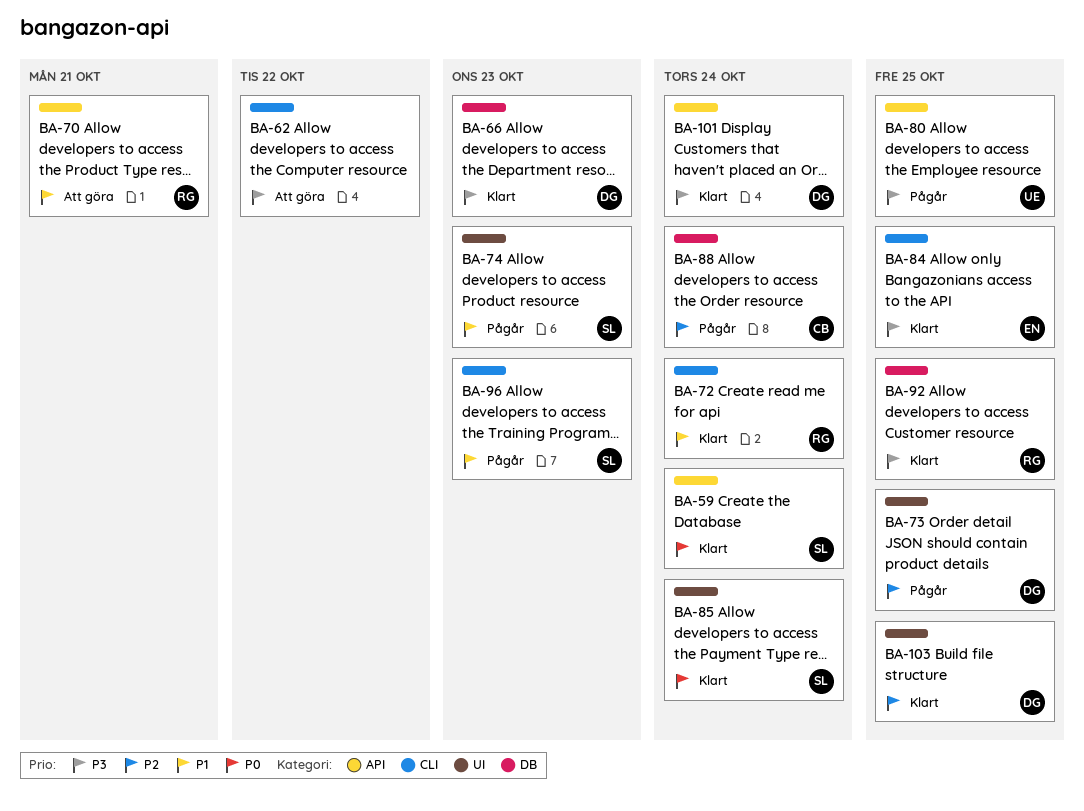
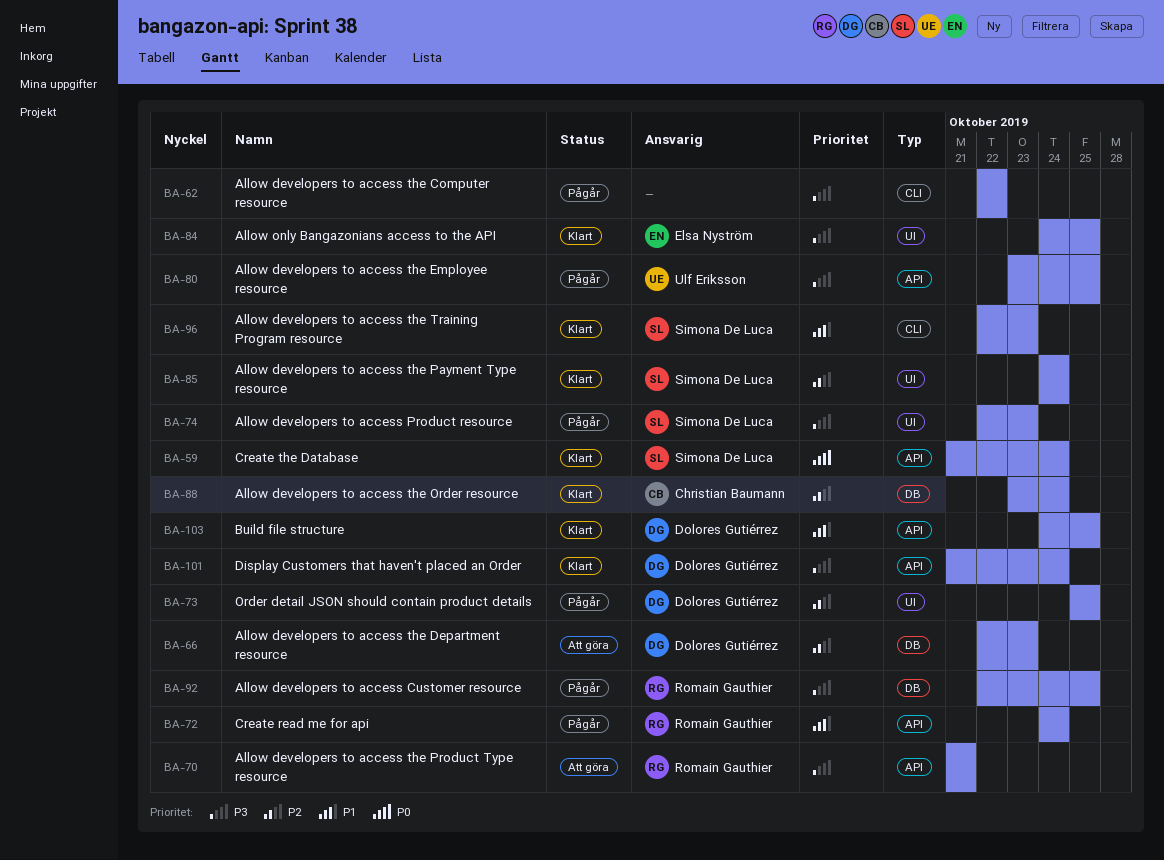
BA-62, status: Att göra -> Pågår
BA-66, status: Klart -> Att göra
BA-66, priority: P3 -> P2
BA-70, priority: P1 -> P3
BA-72, status: Klart -> Pågår
BA-72, label: CLI -> API
BA-74, priority: P1 -> P3
BA-84, label: CLI -> UI
BA-85, priority: P0 -> P2
BA-88, status: Pågår -> Klart
BA-92, status: Klart -> Pågår
BA-96, status: Pågår -> Klart
BA-103, priority: P2 -> P1
BA-103, label: UI -> API

